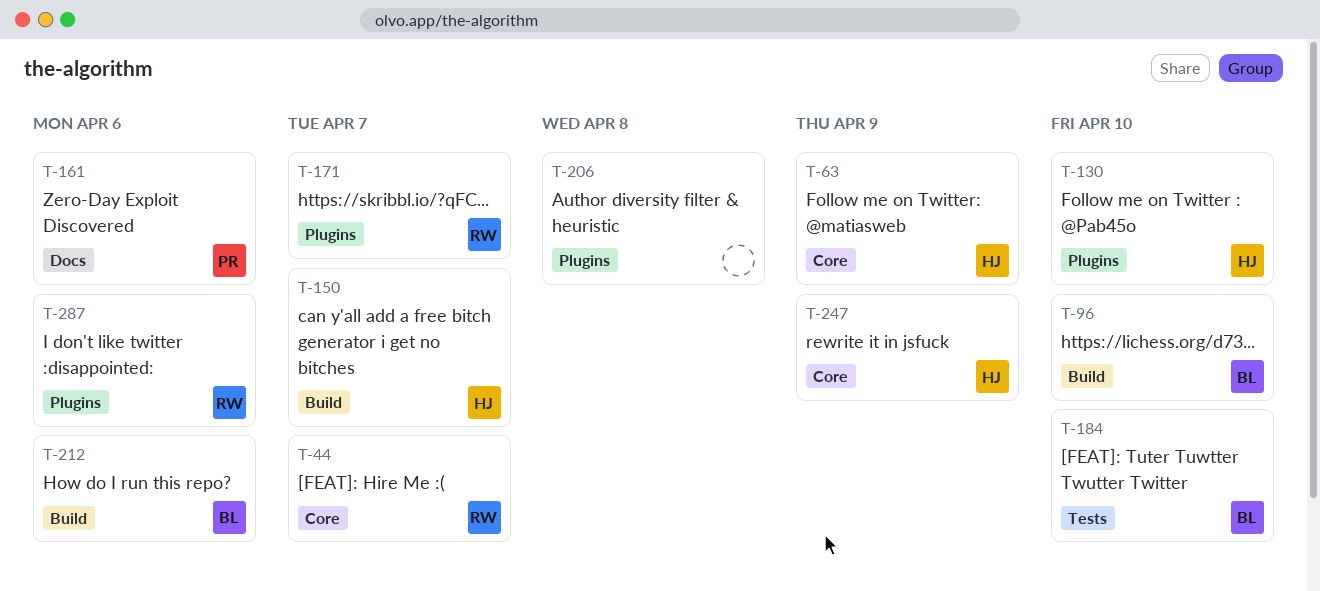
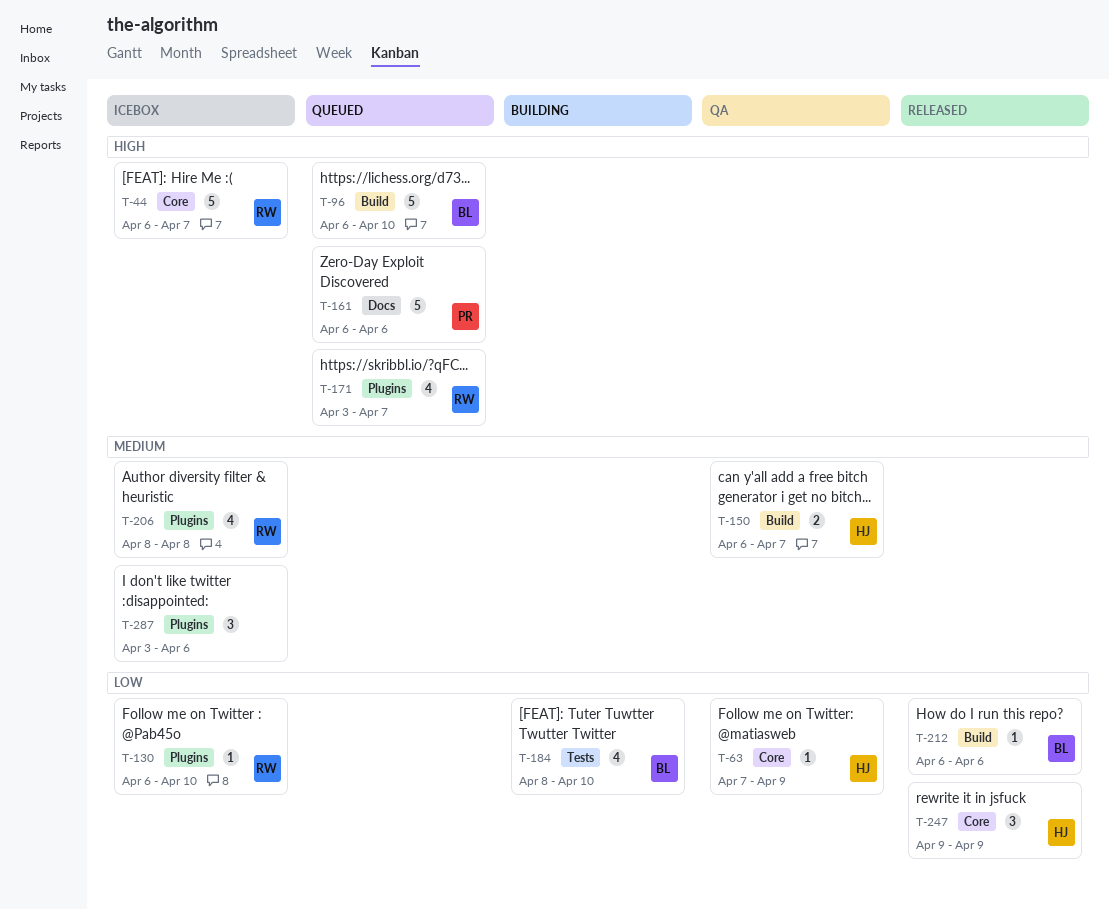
T-130, owner: HJ -> RW
T-206, owner: none -> RW
T-287, owner: RW -> none

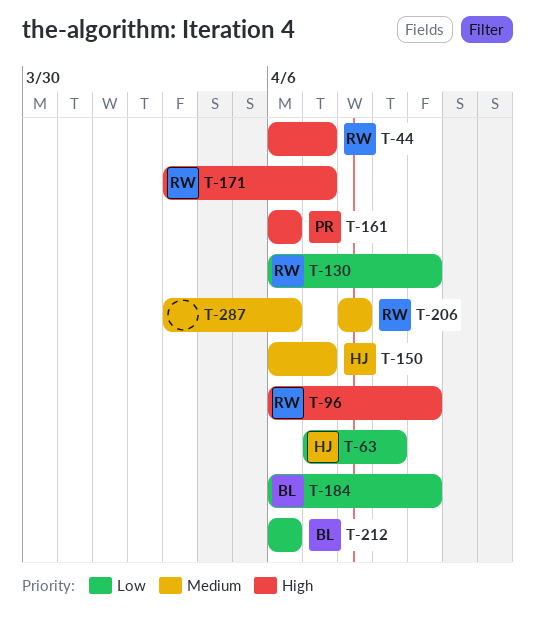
T-96, owner: BL -> RW
T-184, start: Apr 8 -> Apr 6
T-247: present -> none

